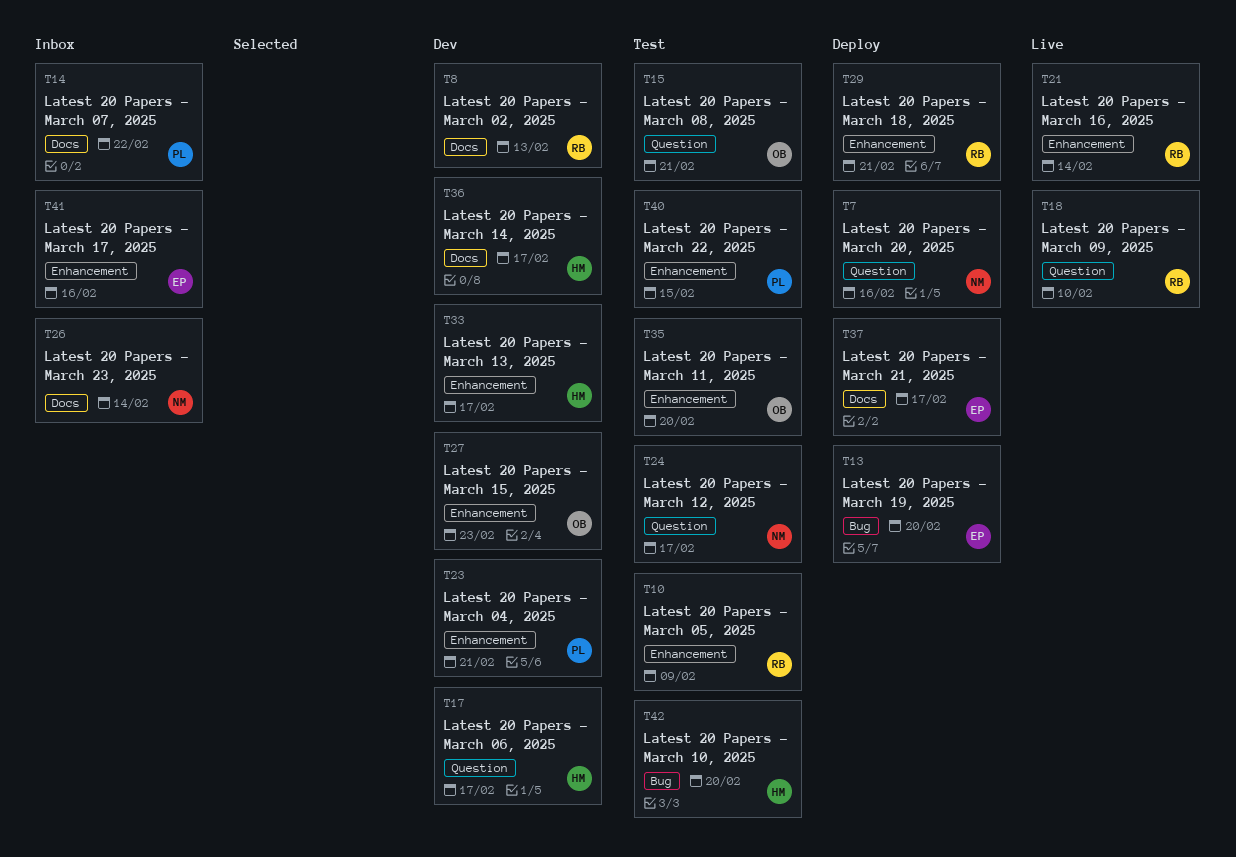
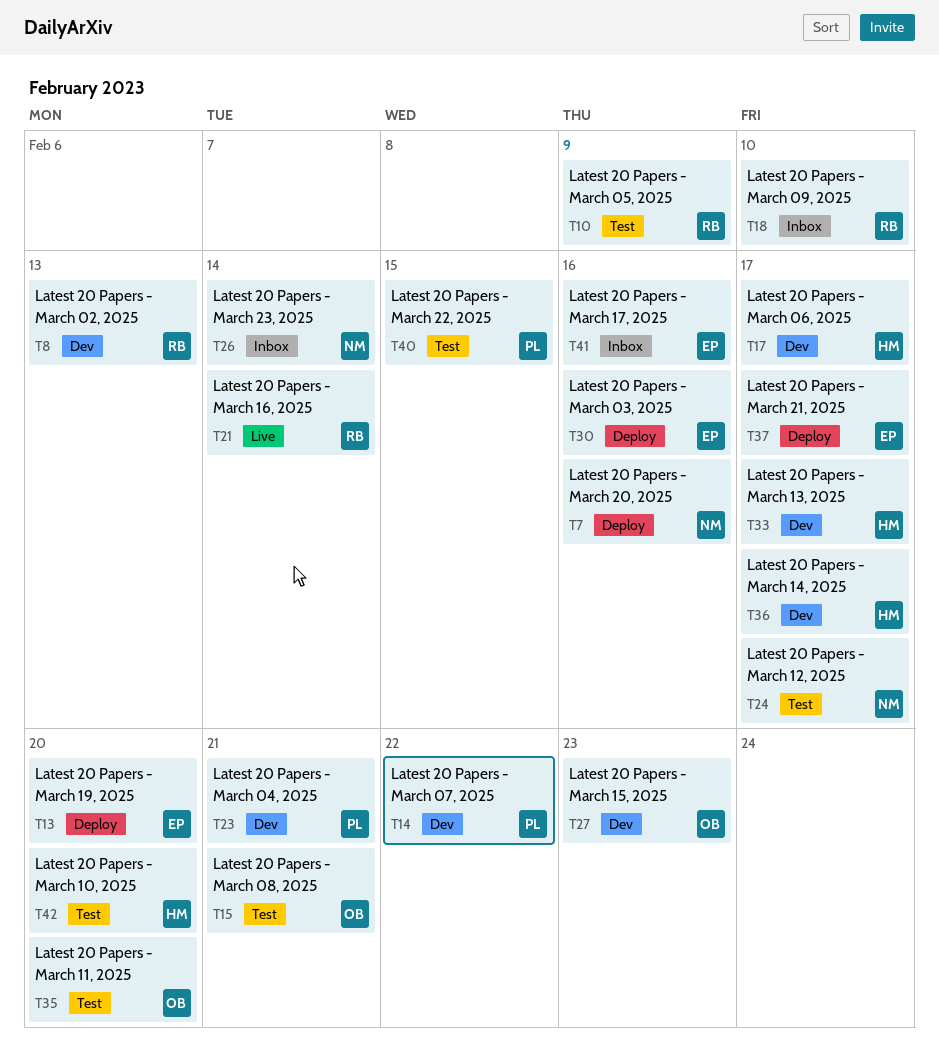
T14, status: Inbox -> Dev
T18, status: Live -> Inbox
T29: present -> none
T30: none -> present

